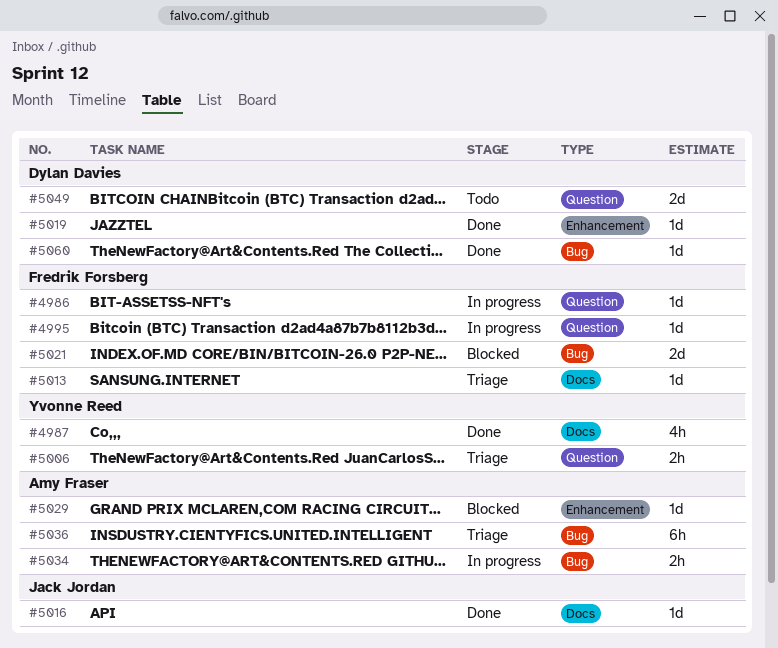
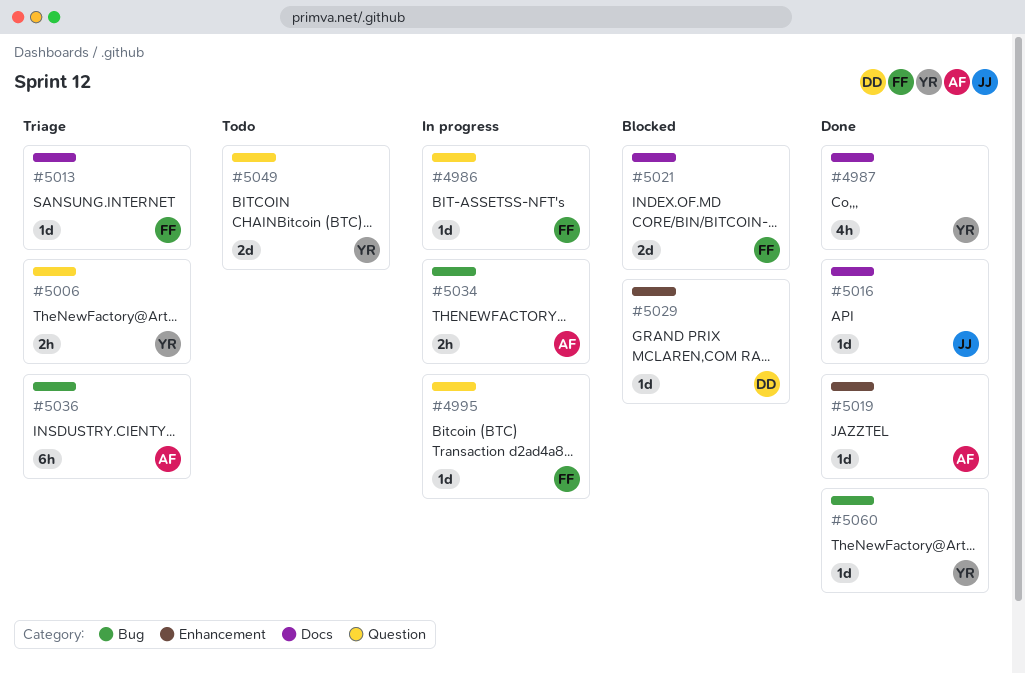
#5019, owner: Dylan Davies -> Amy Fraser
#5021, label: Bug -> Docs
#5029, owner: Amy Fraser -> Dylan Davies
#5049, owner: Dylan Davies -> Yvonne Reed
#5060, owner: Dylan Davies -> Yvonne Reed

